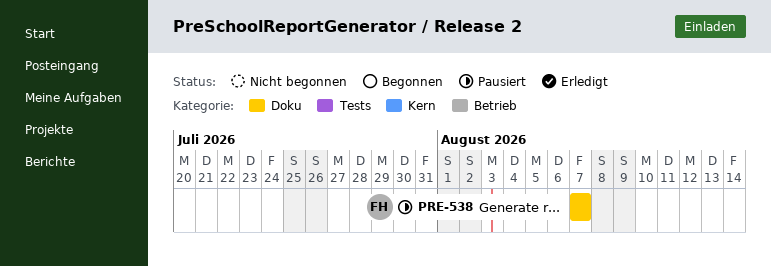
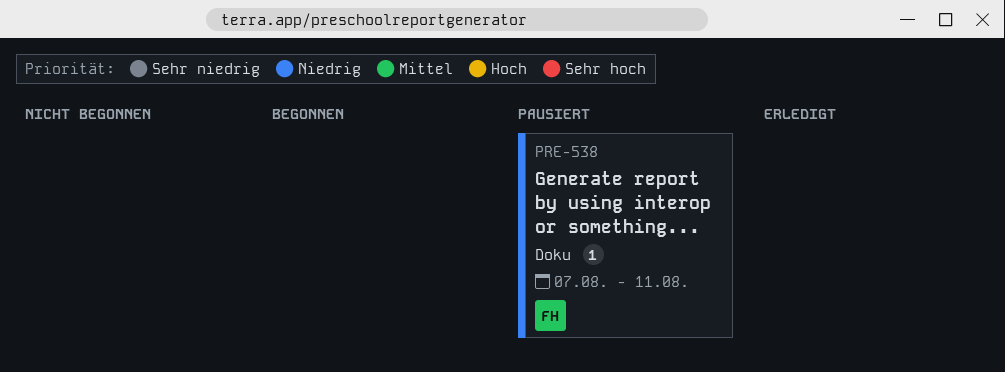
PRE-538, due: Aug 7 -> Aug 11

